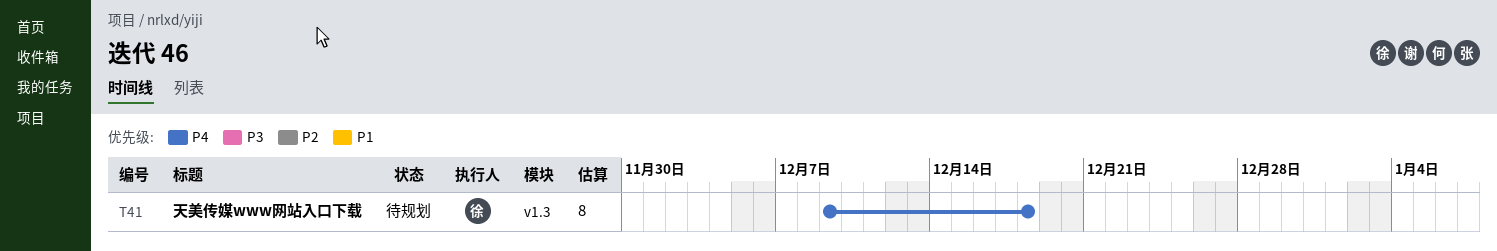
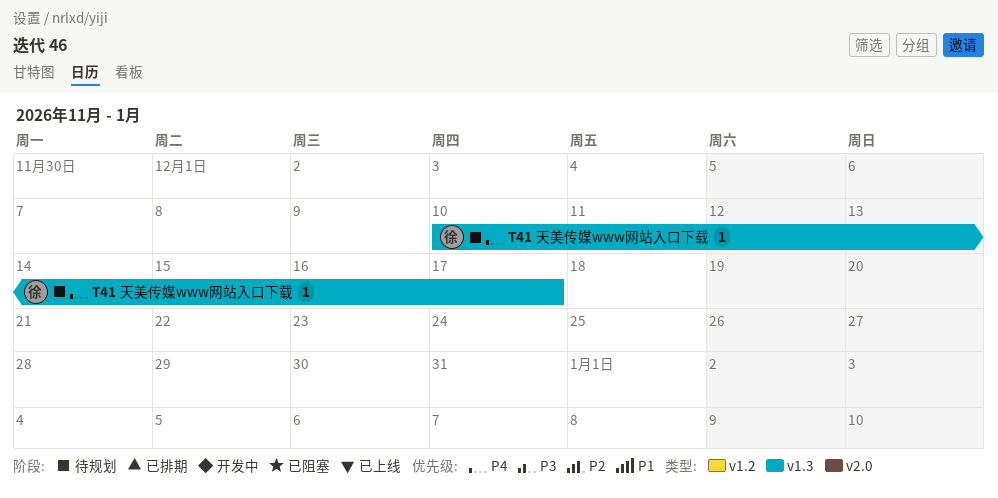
T41, estimate: 8 -> 1
T41, start: Dec 9 -> Dec 10
T41, due: Dec 18 -> Dec 17

